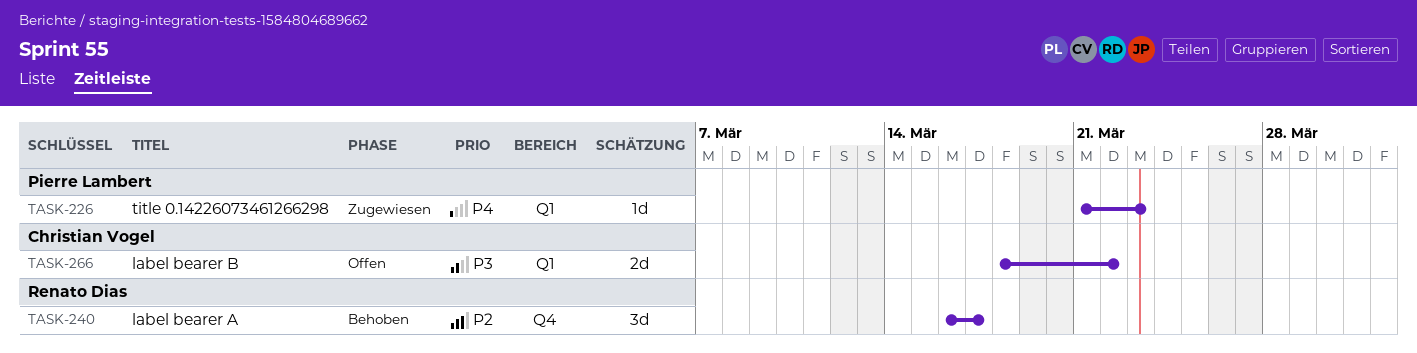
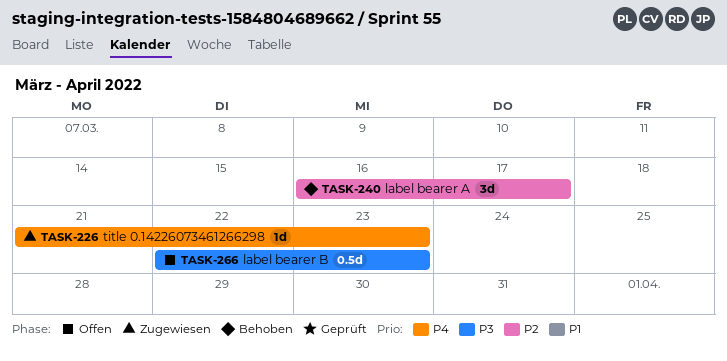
TASK-266, estimate: 2d -> 0.5d
TASK-266, start: Mar 18 -> Mar 22
TASK-266, due: Mar 22 -> Mar 23

